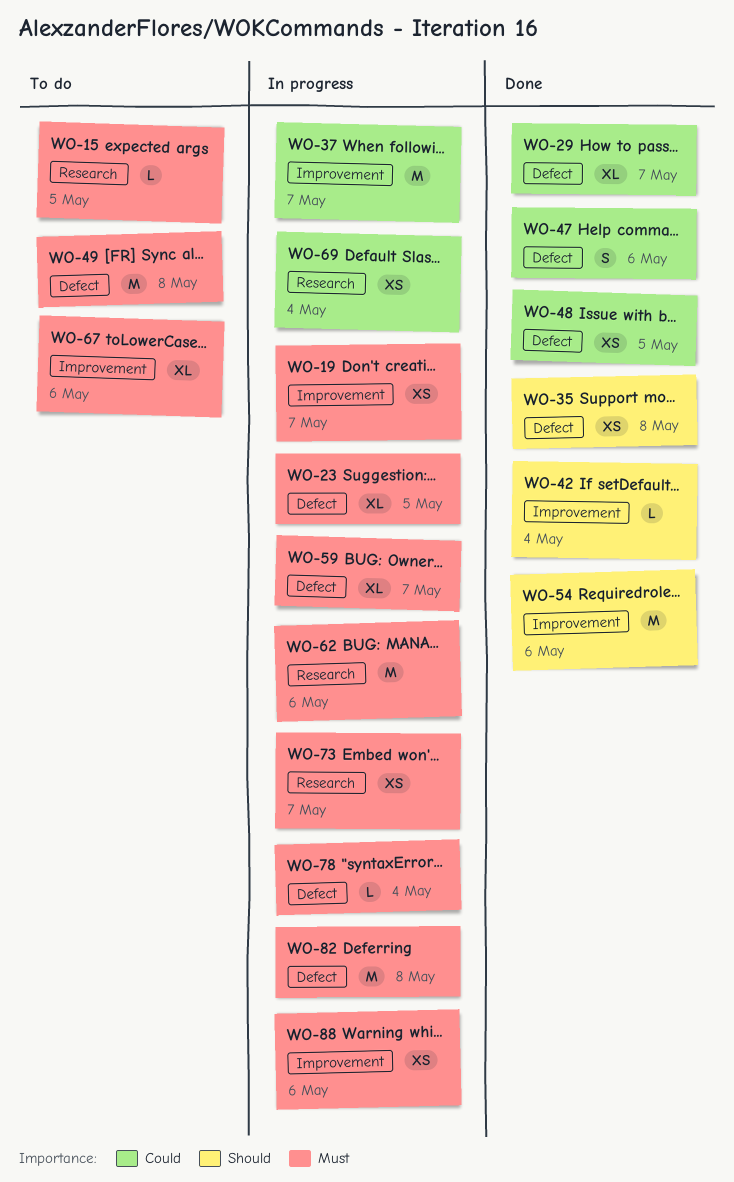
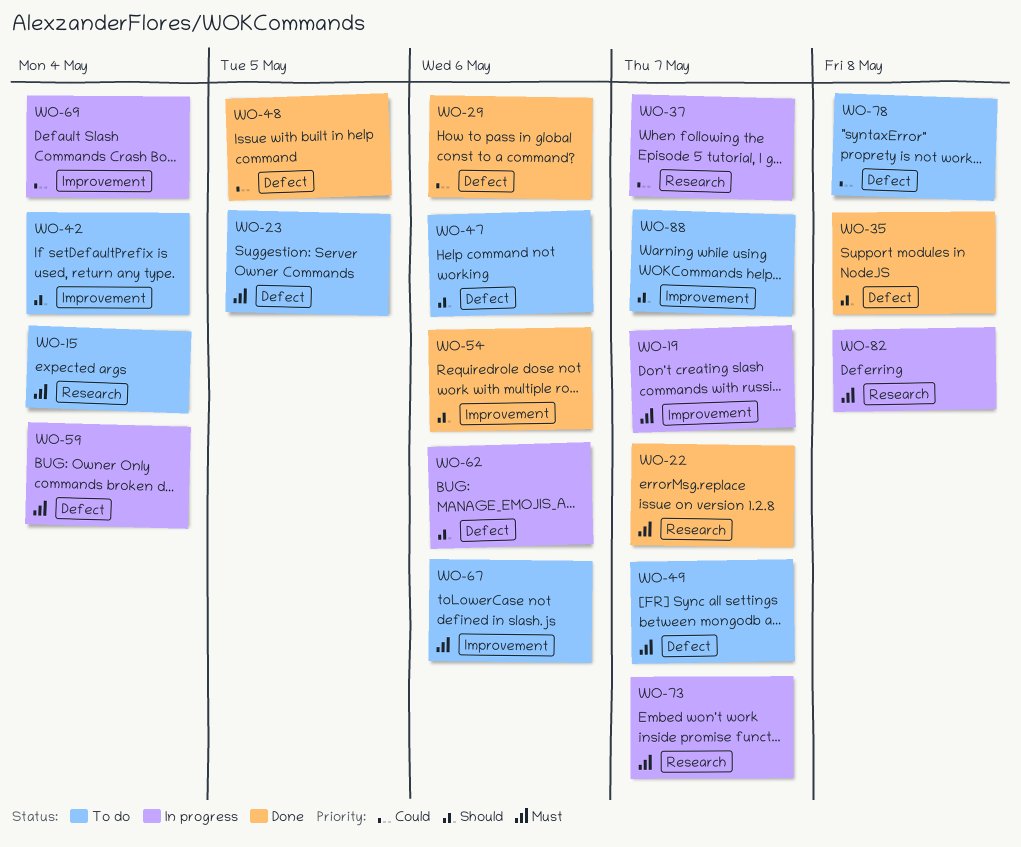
WO-15, due: May 5 -> May 4
WO-22: none -> present
WO-23, status: In progress -> To do
WO-29, due: May 7 -> May 6
WO-37, label: Improvement -> Research
WO-42, status: Done -> To do
WO-47, status: Done -> To do
WO-47, priority: Could -> Should
WO-49, due: May 8 -> May 7
WO-59, due: May 7 -> May 4
WO-62, priority: Must -> Should
WO-62, label: Research -> Defect
WO-69, label: Research -> Improvement
WO-78, status: In progress -> To do
WO-78, priority: Must -> Could
WO-78, due: May 4 -> May 8
WO-82, label: Defect -> Research
WO-88, status: In progress -> To do
WO-88, priority: Must -> Should
WO-88, due: May 6 -> May 7

